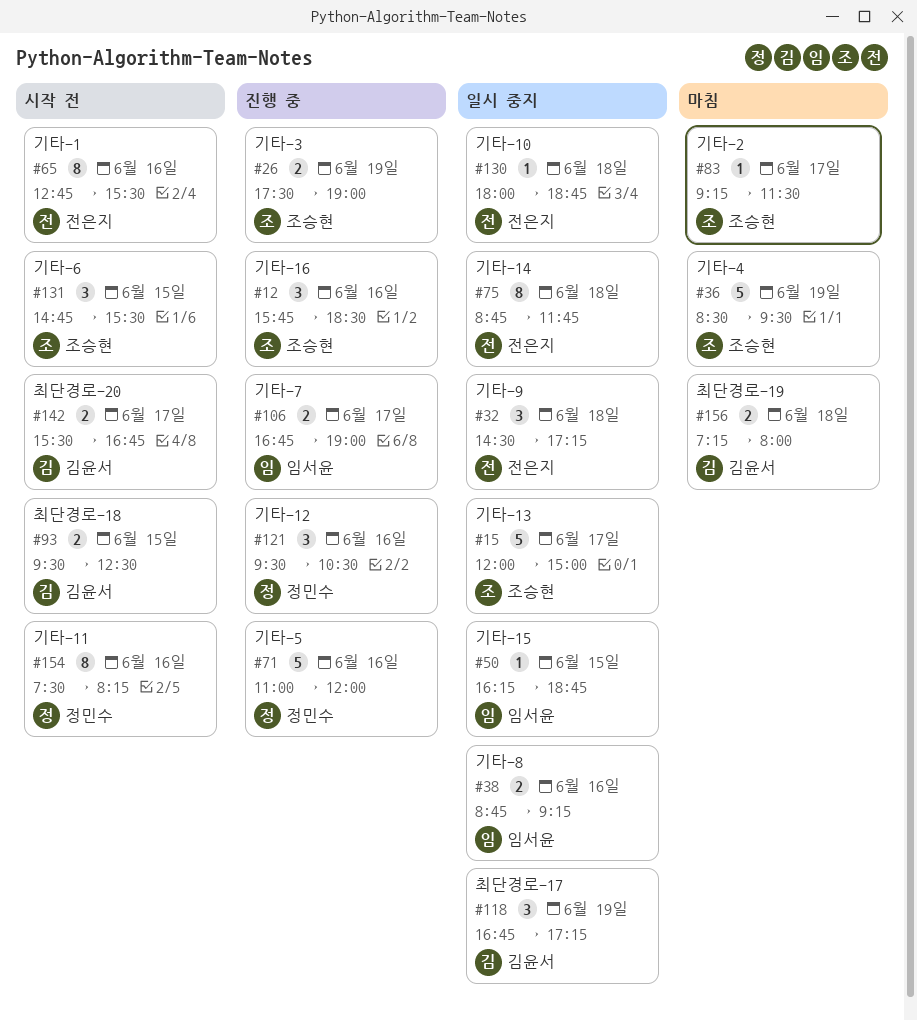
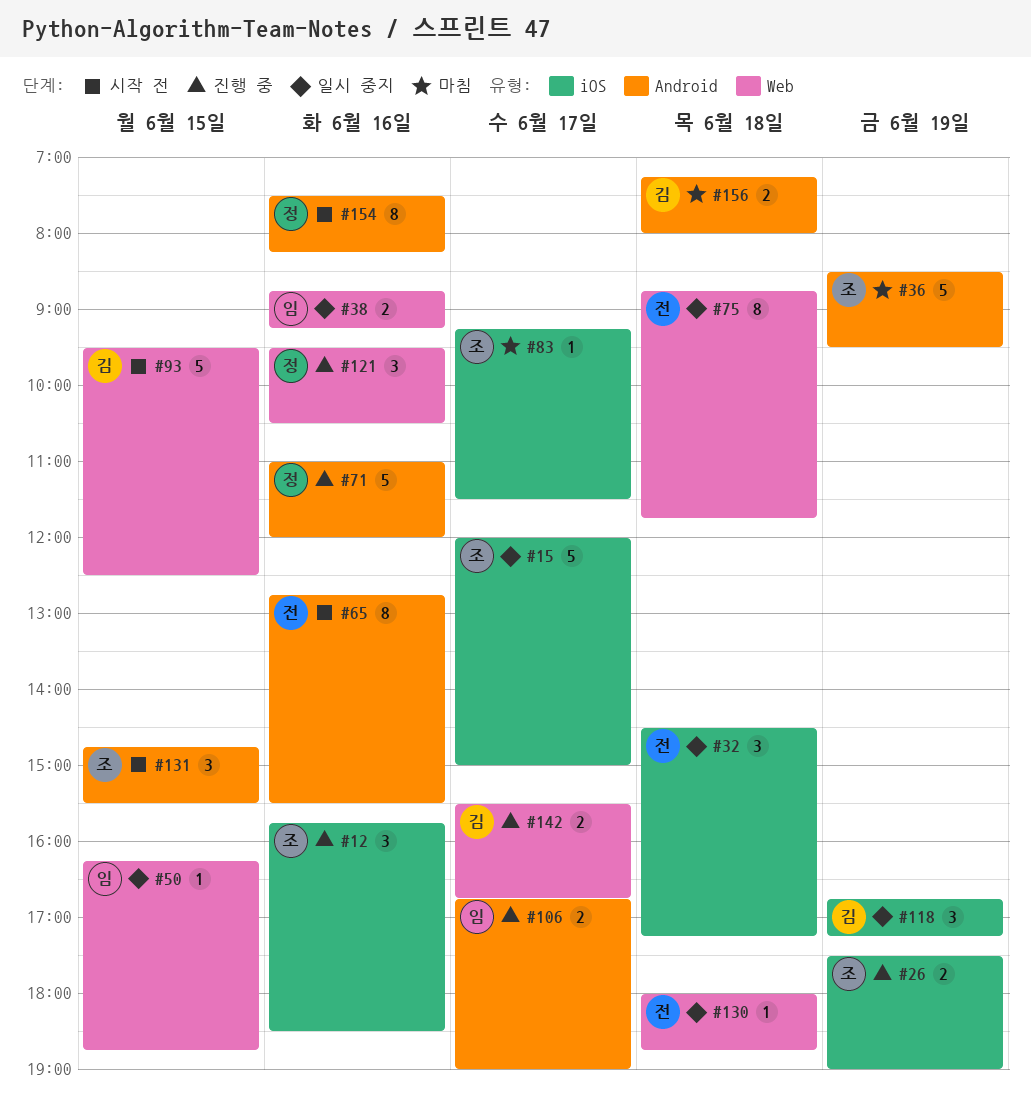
#93, estimate: 2 -> 5
#142, status: 시작 전 -> 진행 중

